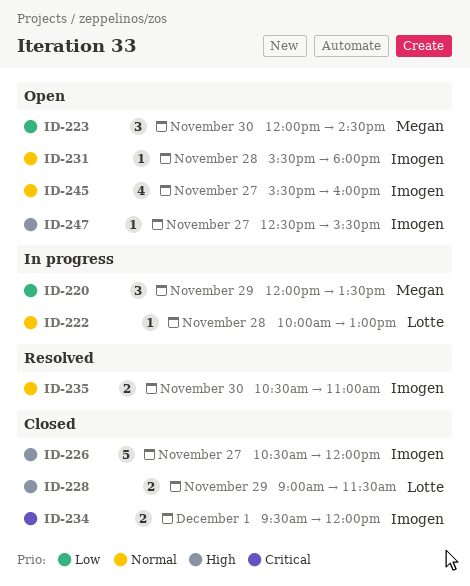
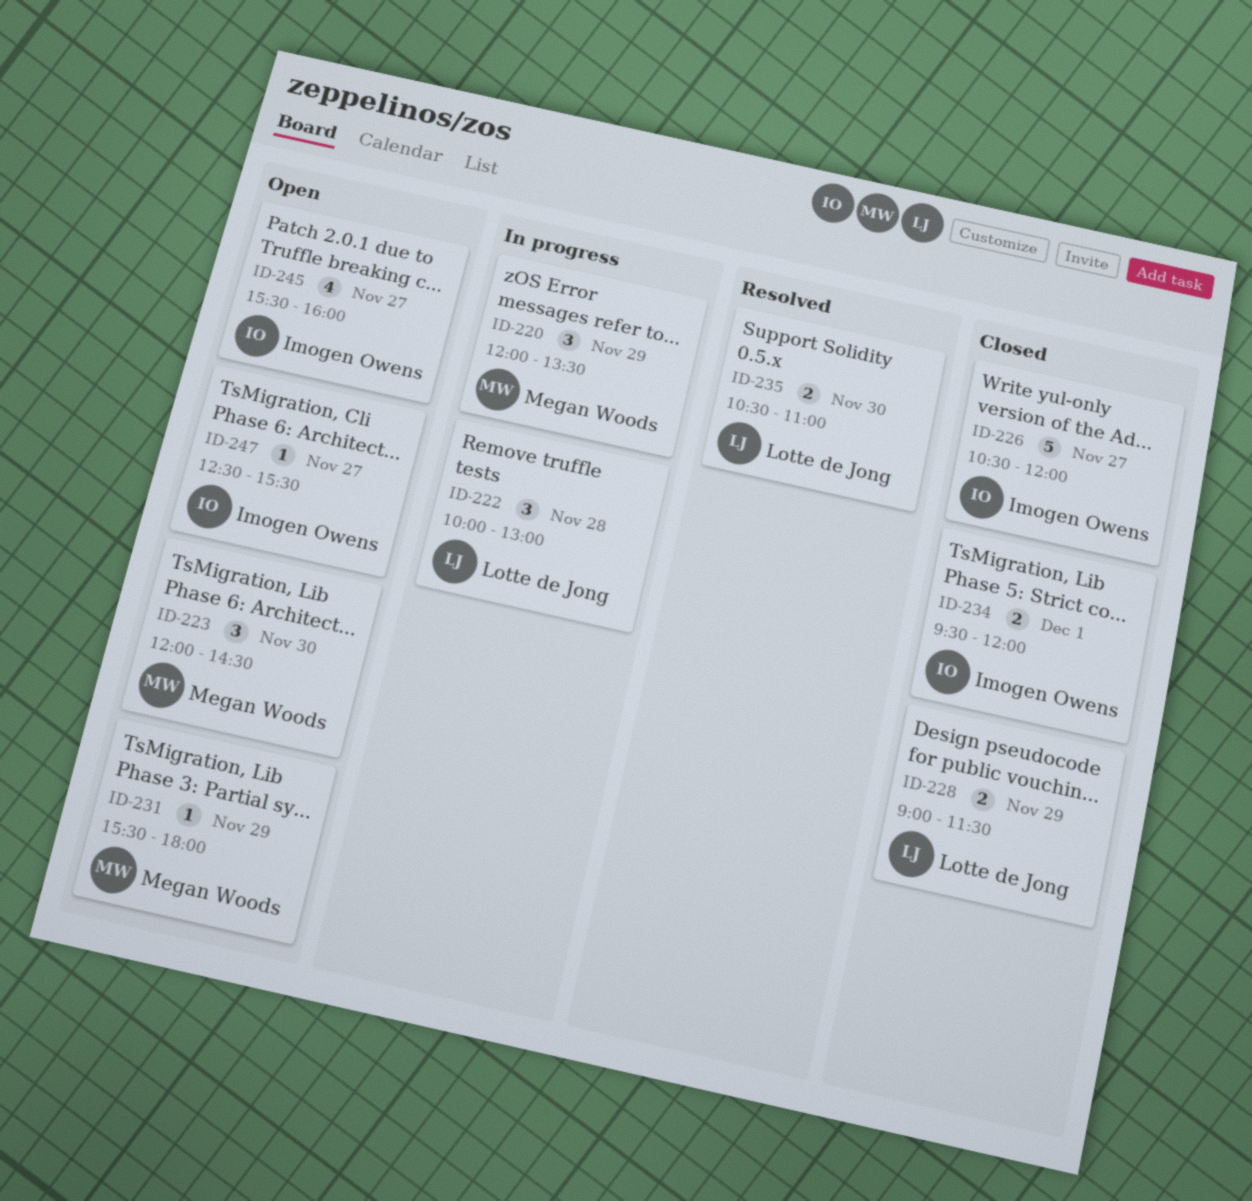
ID-222, estimate: 1 -> 3
ID-231, owner: Imogen Owens -> Megan Woods
ID-231, day: Nov 28 -> Nov 29
ID-235, owner: Imogen Owens -> Lotte de Jong

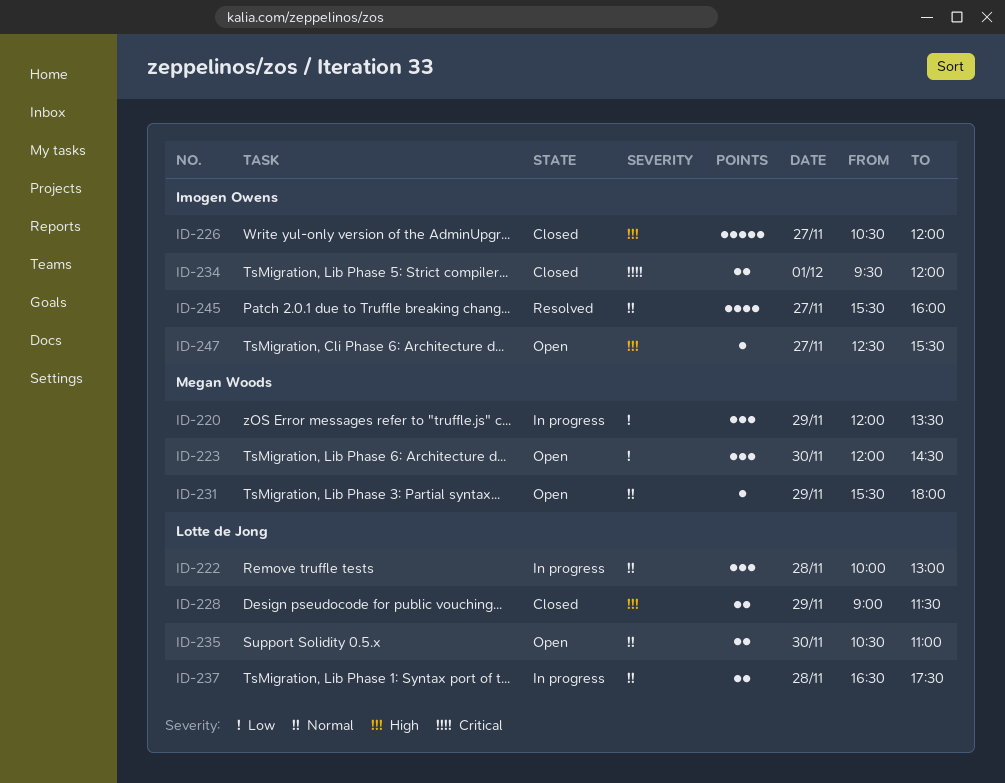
ID-235, status: Resolved -> Open
ID-237: none -> present
ID-245, status: Open -> Resolved

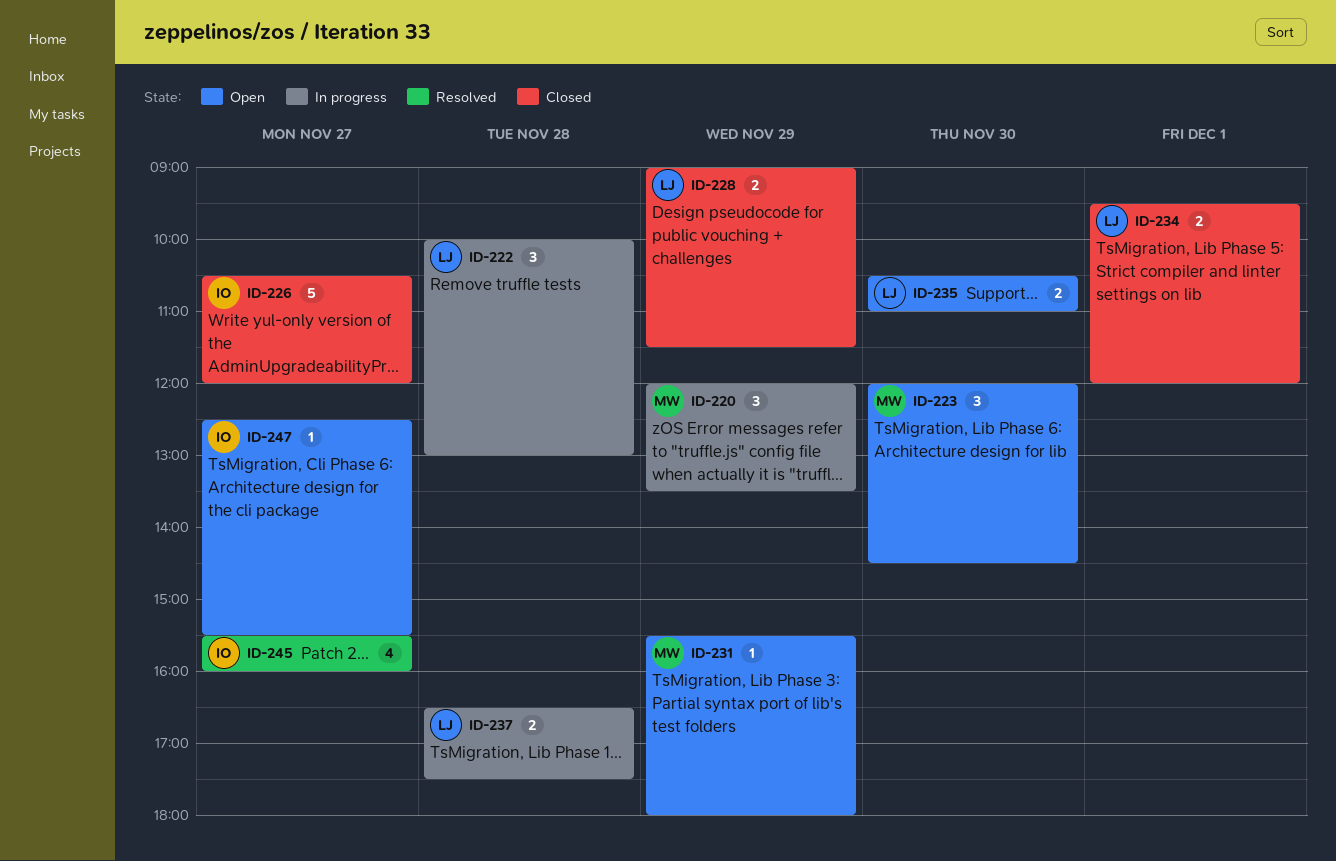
ID-234, owner: Imogen Owens -> Lotte de Jong

